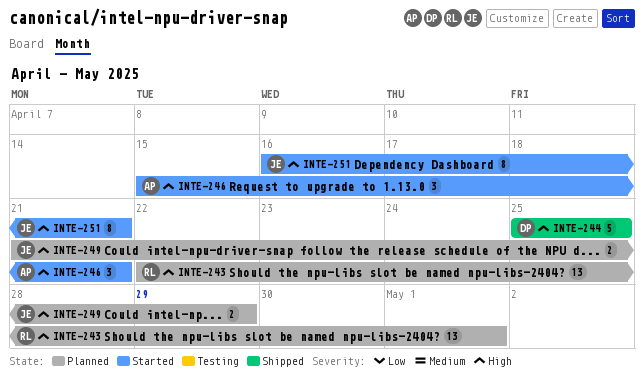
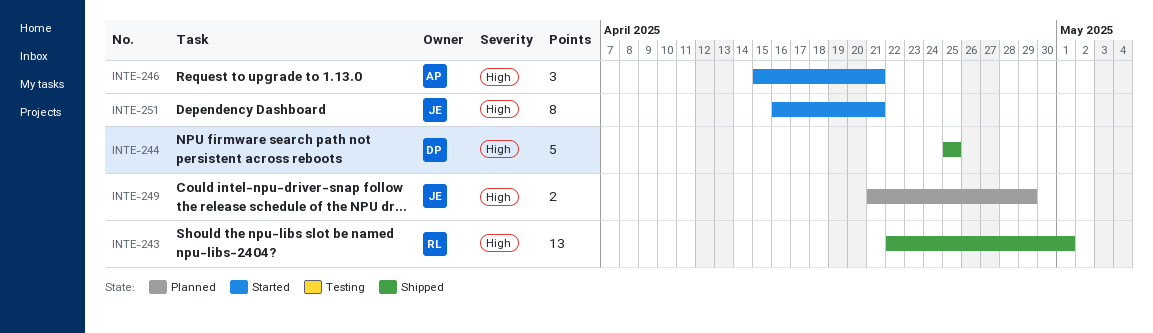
INTE-243, status: Planned -> Shipped

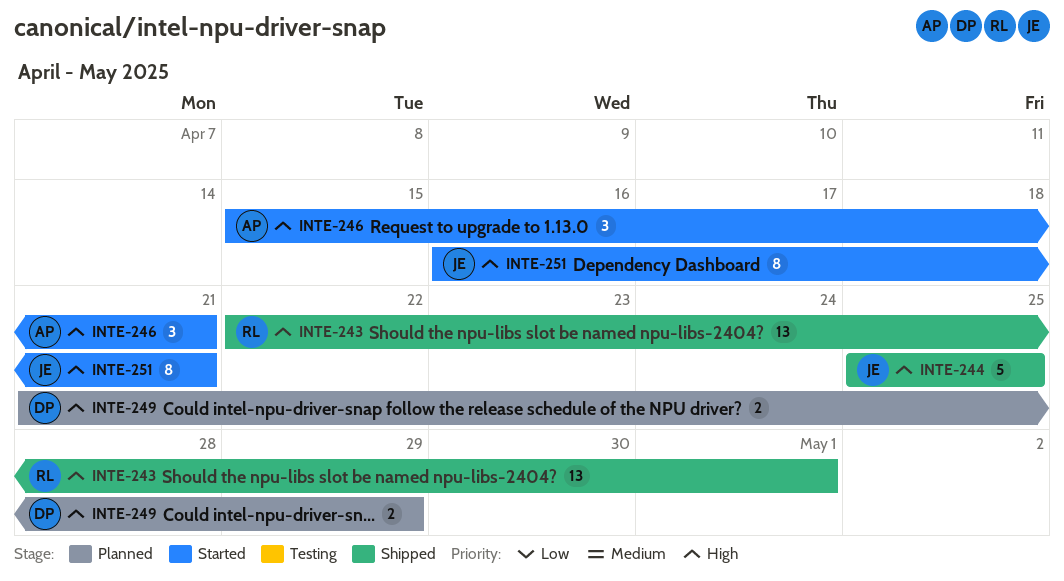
INTE-244, owner: DP -> JE
INTE-249, owner: JE -> DP

